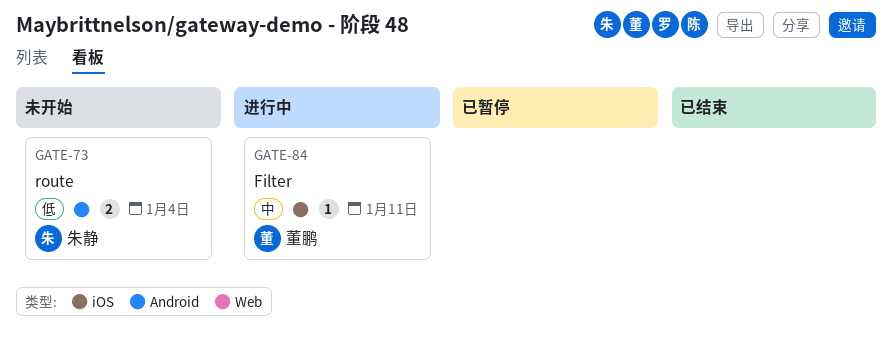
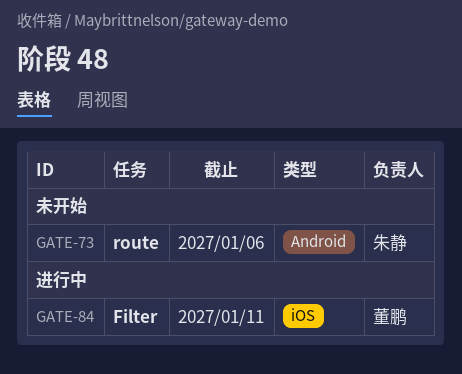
GATE-73, due: Jan 4 -> Jan 6

